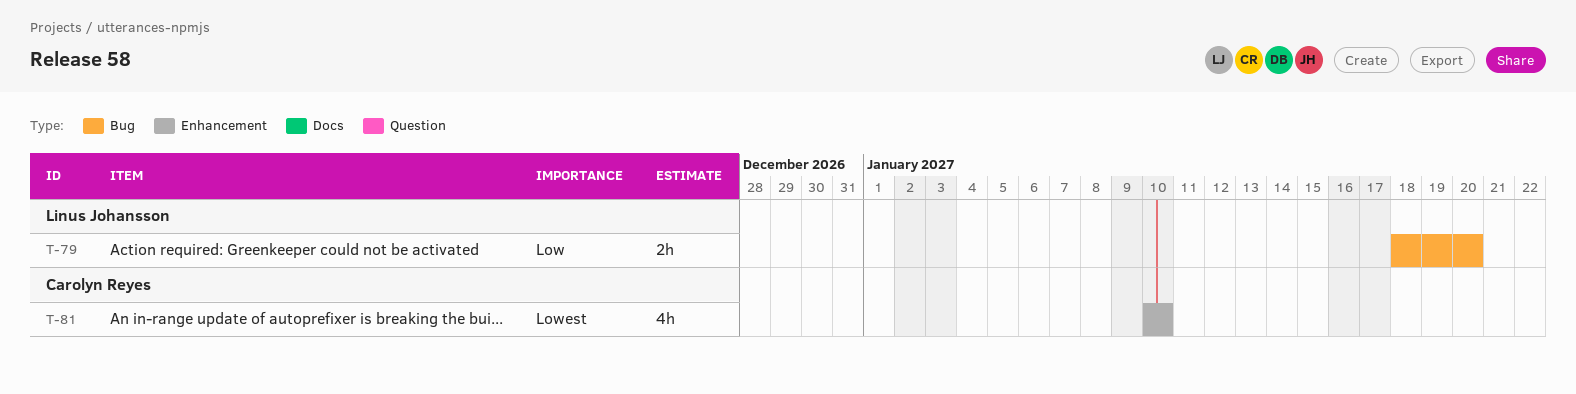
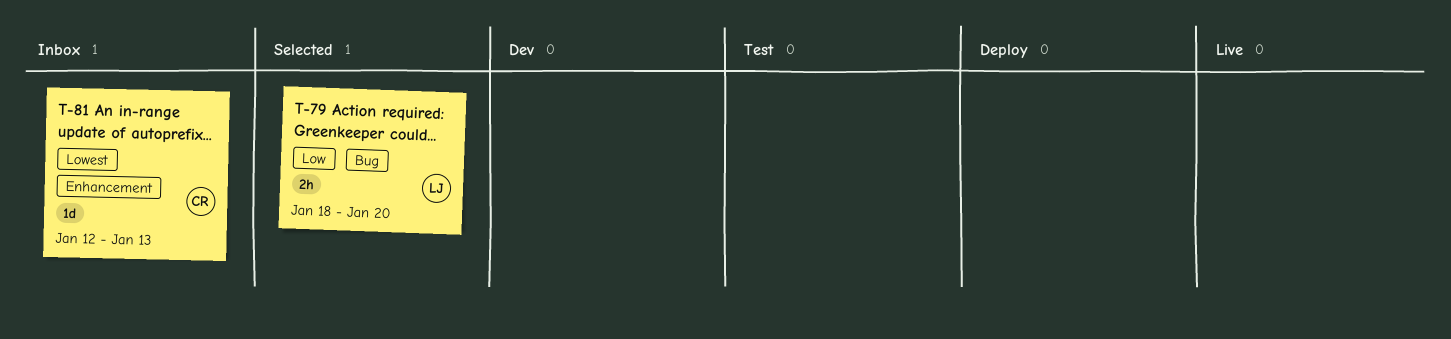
T-81, estimate: 4h -> 1d
T-81, start: Jan 10 -> Jan 12
T-81, due: Jan 10 -> Jan 13

